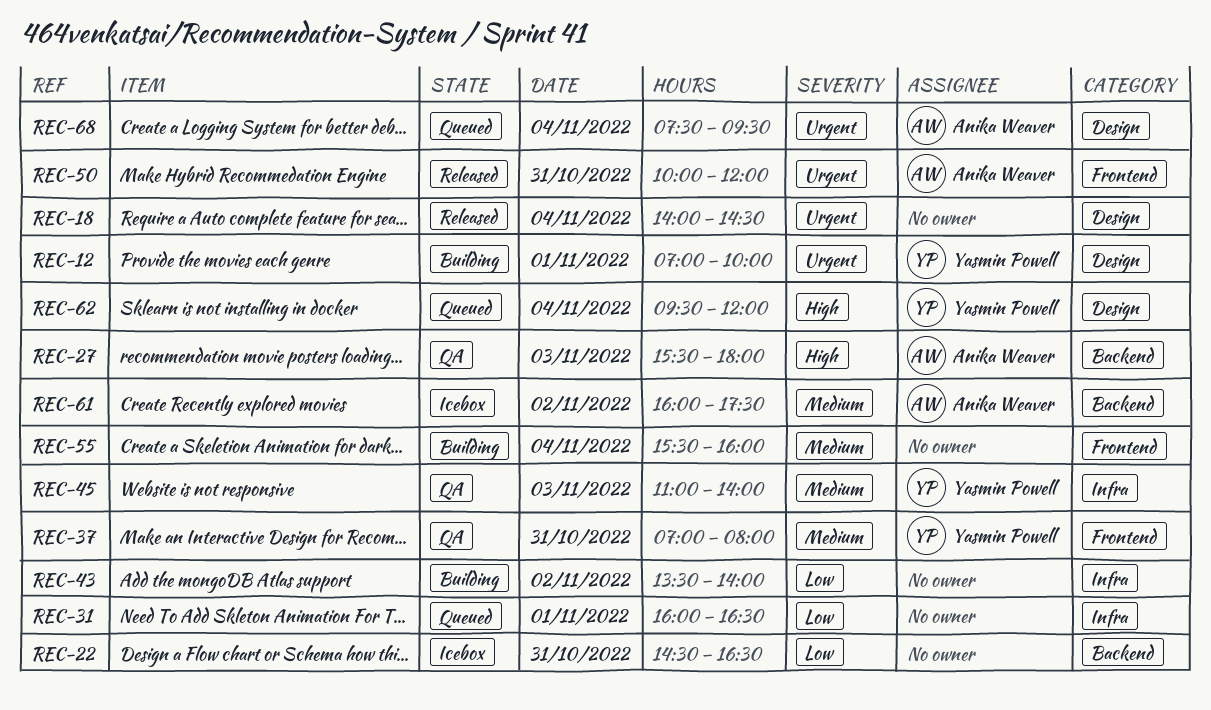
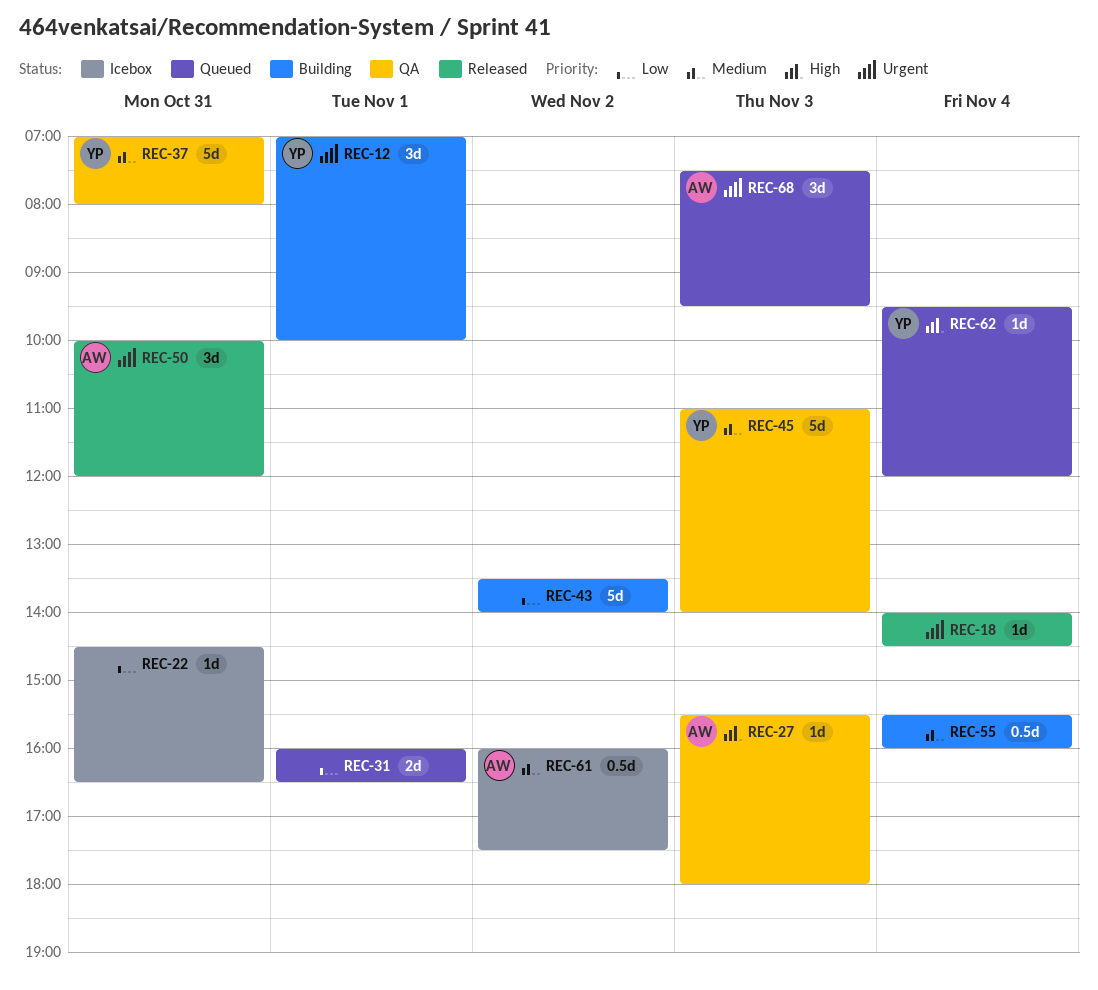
REC-68, day: Nov 4 -> Nov 3

